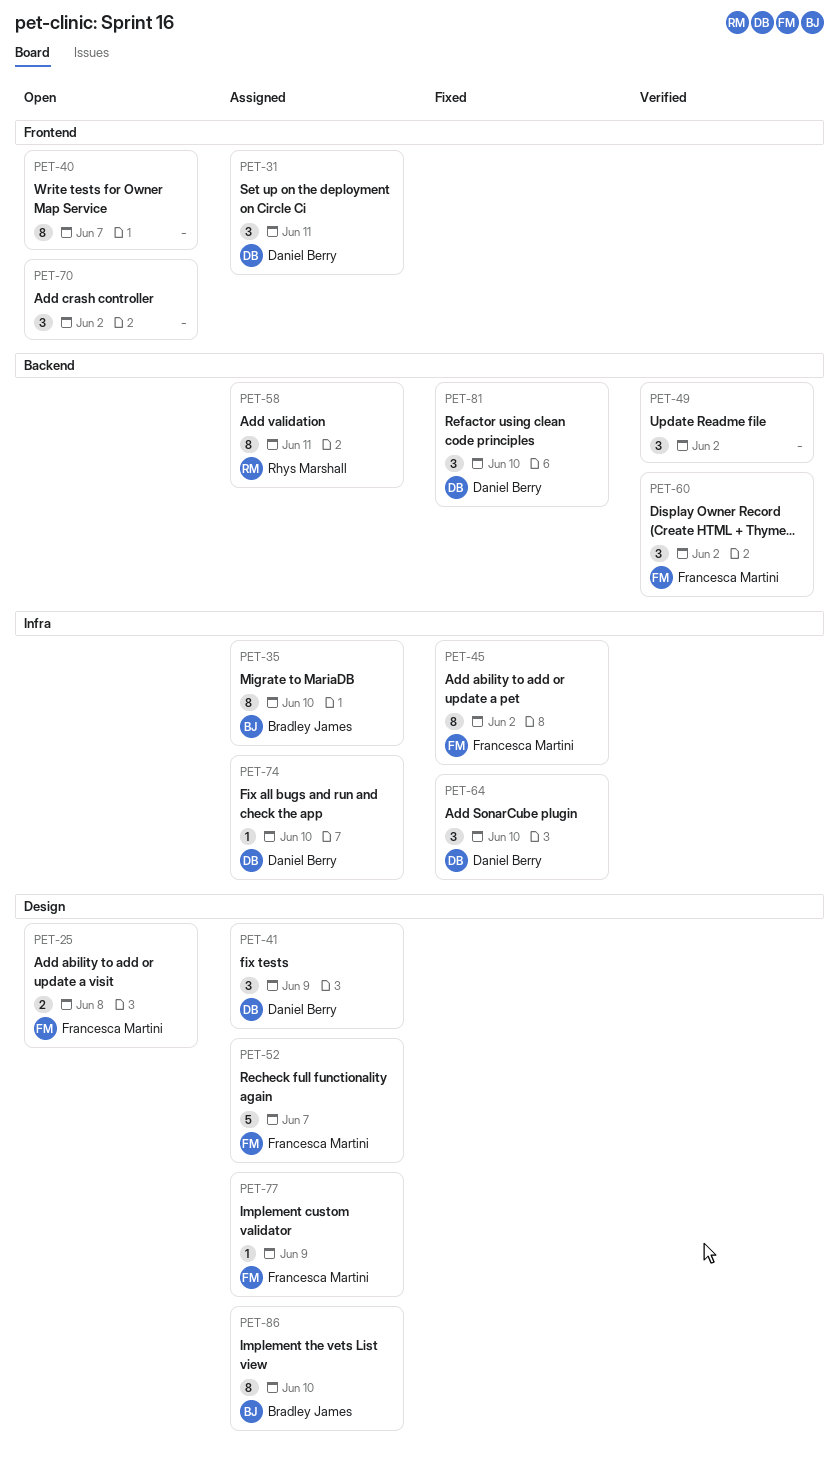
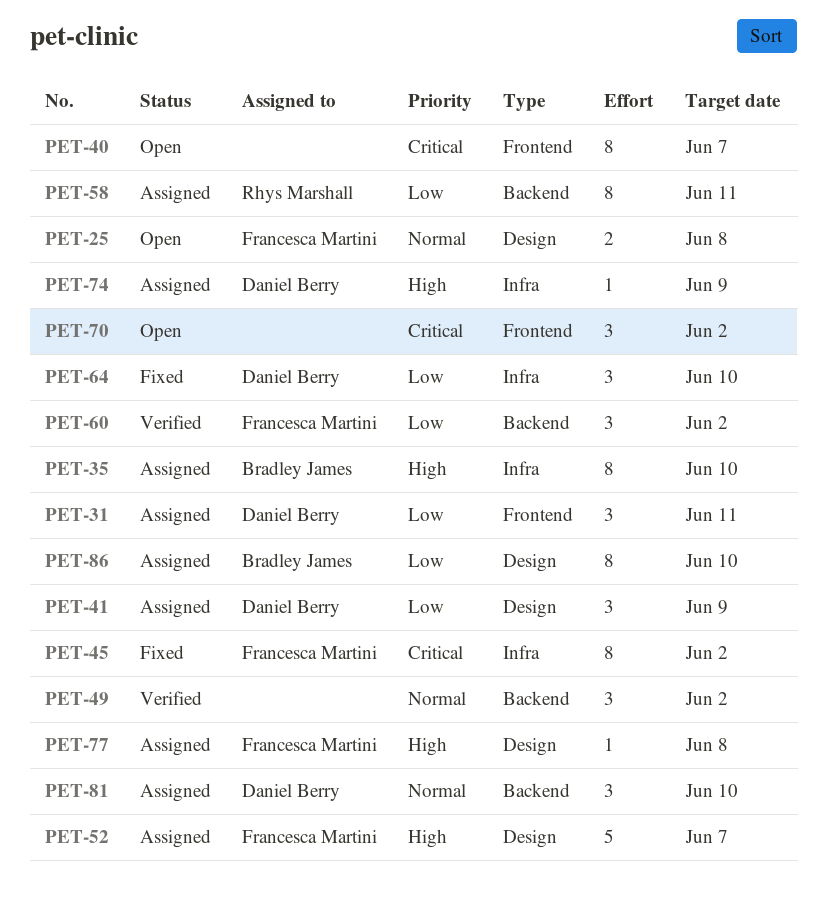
PET-74, due: Jun 10 -> Jun 9
PET-77, due: Jun 9 -> Jun 8
PET-81, status: Fixed -> Assigned

